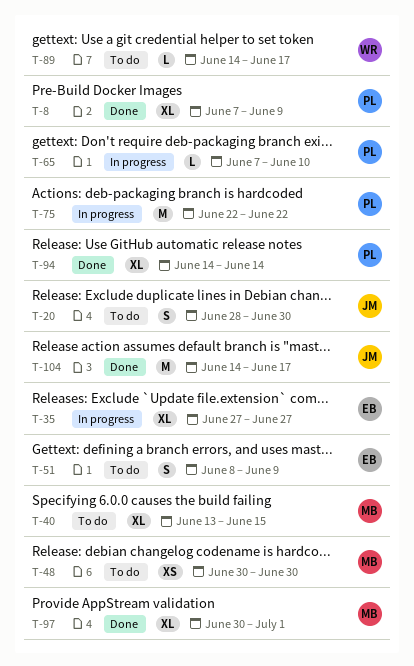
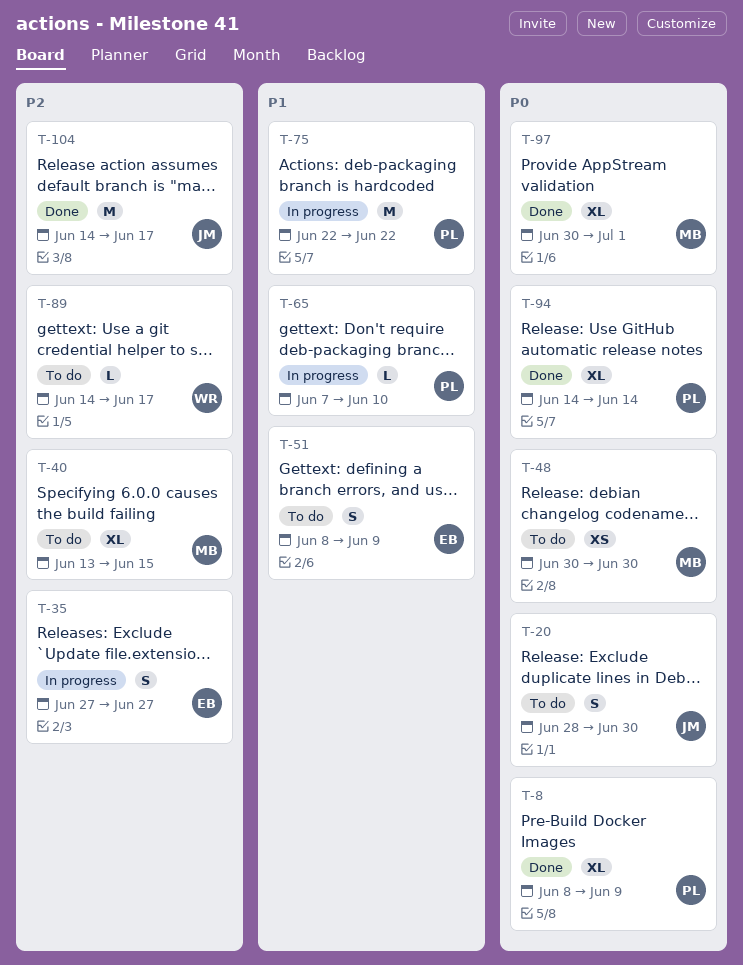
T-8, start: Jun 7 -> Jun 8
T-35, estimate: XL -> S

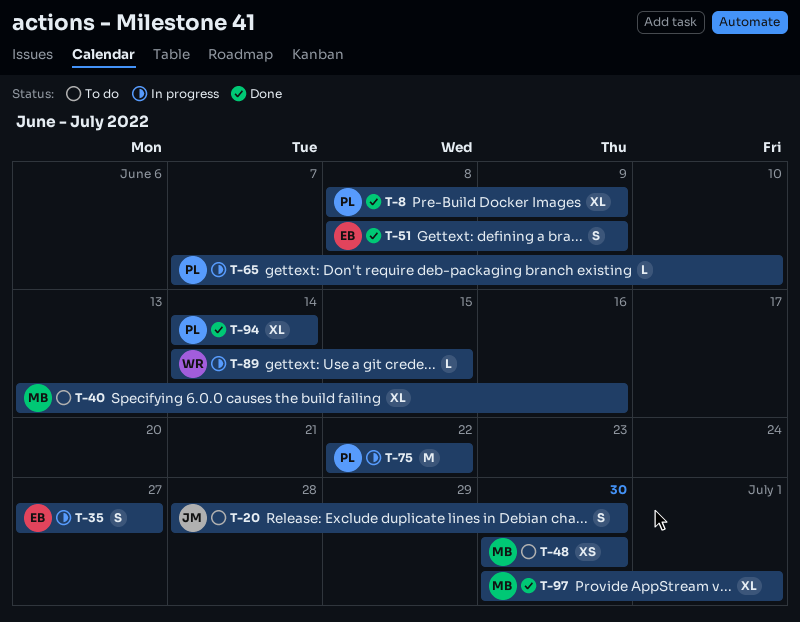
T-40, due: Jun 15 -> Jun 16
T-51, status: To do -> Done
T-89, status: To do -> In progress
T-89, due: Jun 17 -> Jun 15
T-104: present -> none

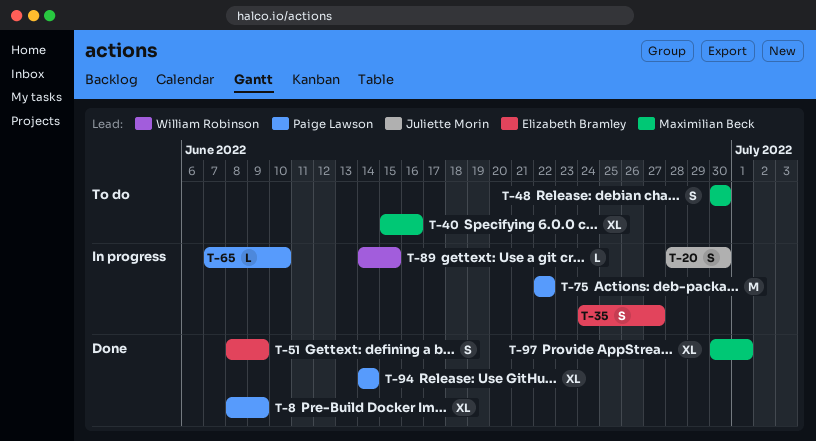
T-20, status: To do -> In progress
T-35, start: Jun 27 -> Jun 24
T-40, start: Jun 13 -> Jun 15
T-48, estimate: XS -> S

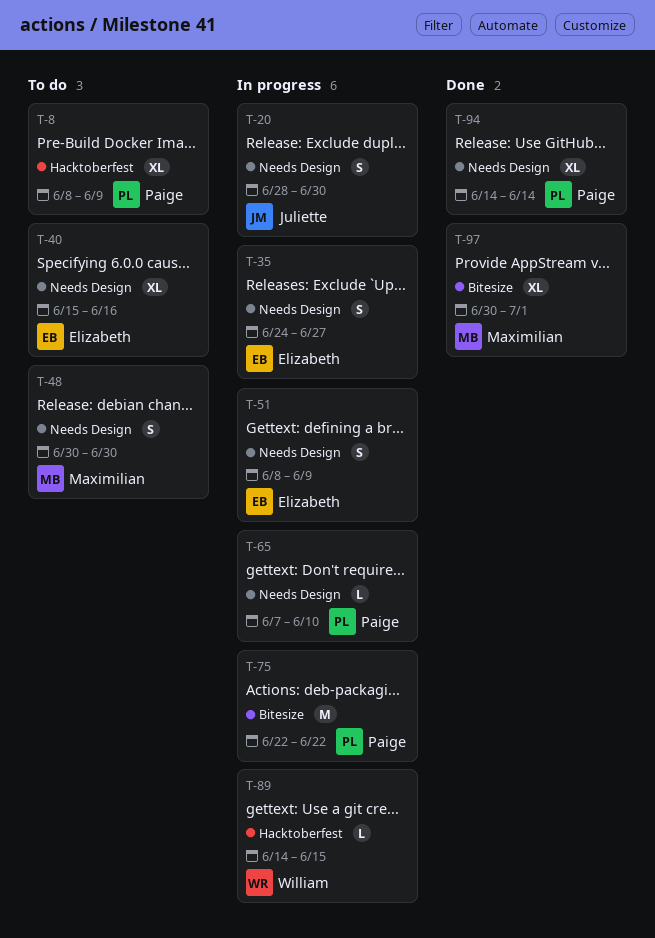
T-8, status: Done -> To do
T-40, owner: Maximilian Beck -> Elizabeth Bramley
T-51, status: Done -> In progress

